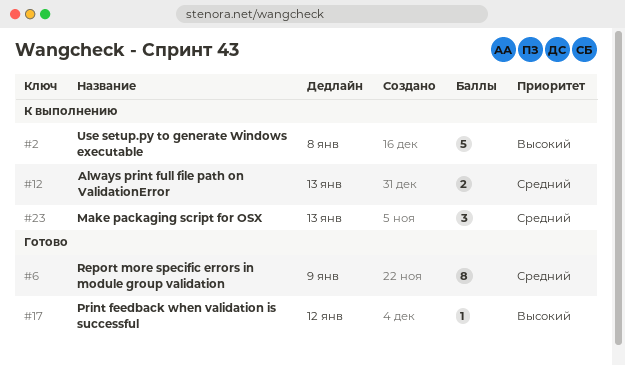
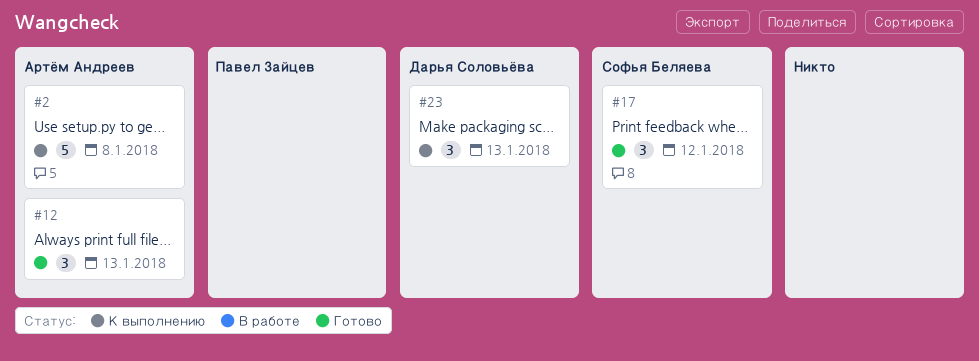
#6: present -> none
#12, status: К выполнению -> Готово
#12, estimate: 2 -> 3
#17, estimate: 1 -> 3

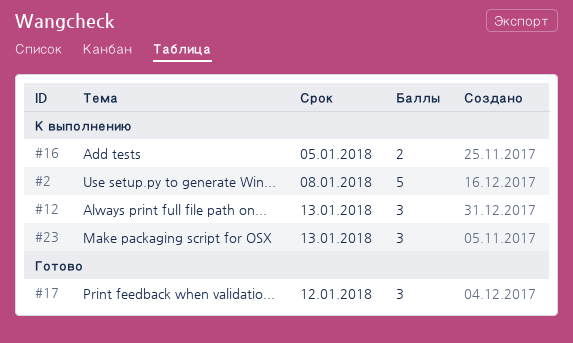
#12, status: Готово -> К выполнению
#16: none -> present

